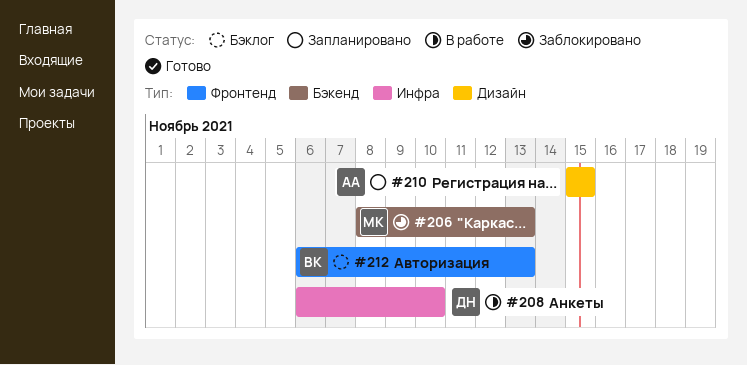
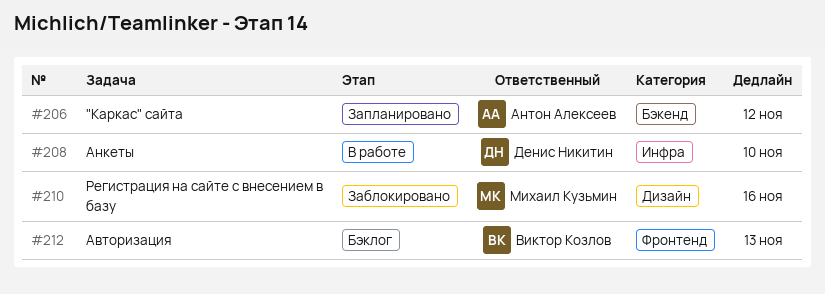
#206, status: Заблокировано -> Запланировано
#206, owner: Михаил Кузьмин -> Антон Алексеев
#206, due: Nov 13 -> Nov 12
#210, status: Запланировано -> Заблокировано
#210, owner: Антон Алексеев -> Михаил Кузьмин
#210, due: Nov 15 -> Nov 16

